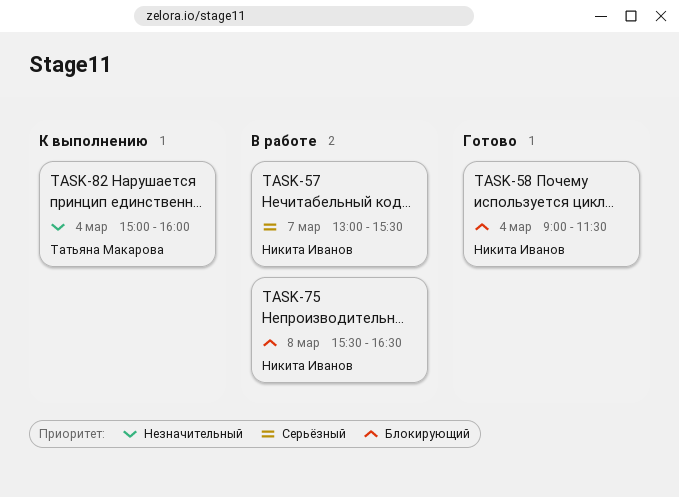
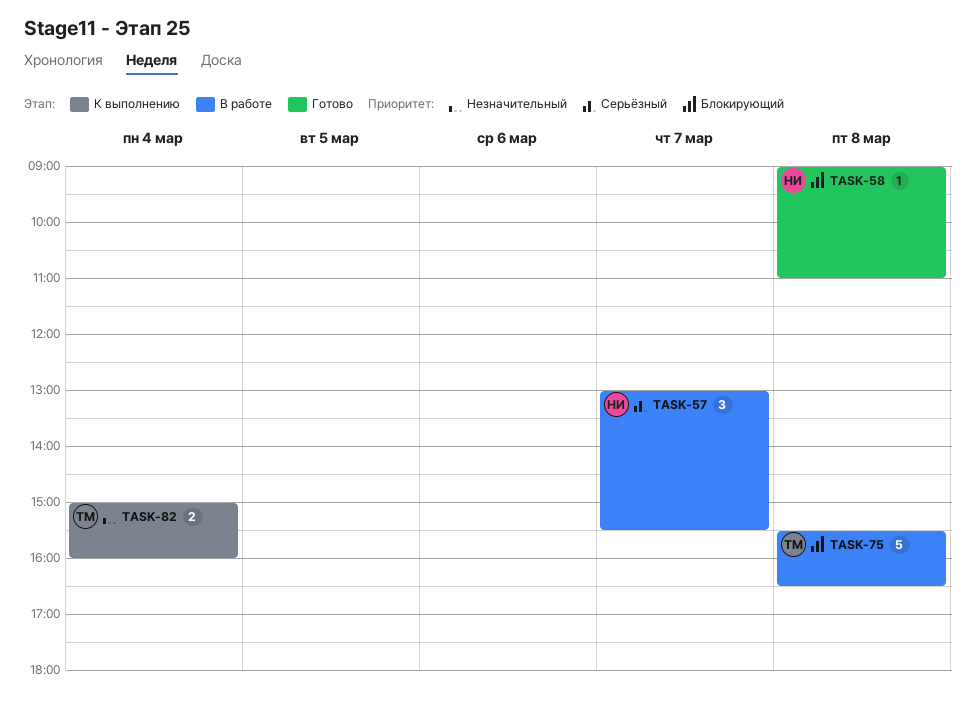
TASK-58, day: Mar 4 -> Mar 8
TASK-58, ends: 11:30 -> 11:00
TASK-75, owner: Никита Иванов -> Татьяна Макарова

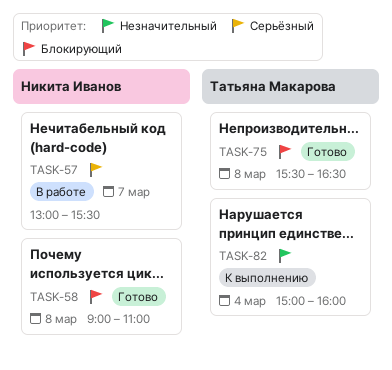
TASK-75, status: В работе -> Готово

